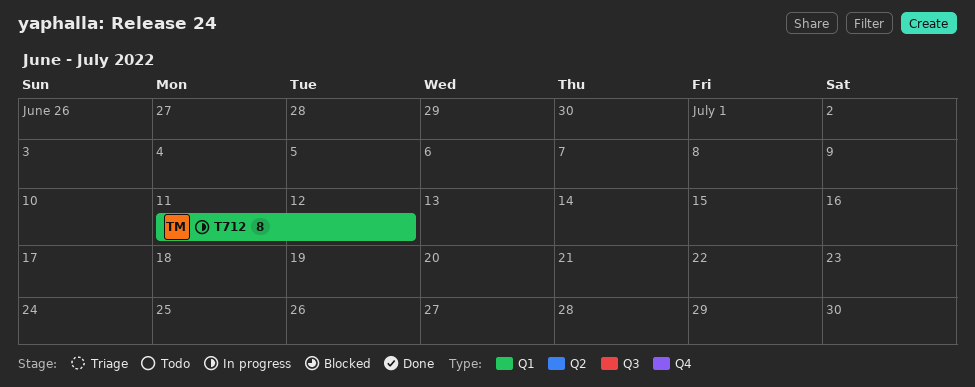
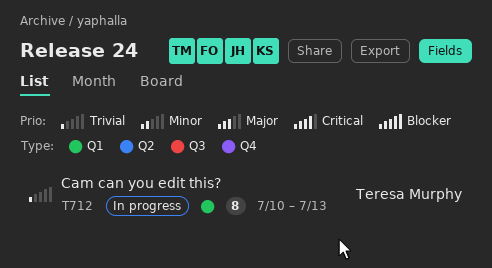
T712, start: Jul 11 -> Jul 10
T712, due: Jul 12 -> Jul 13

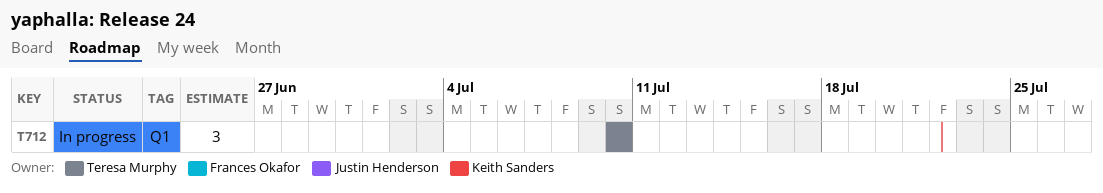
T712, estimate: 8 -> 3
T712, due: Jul 13 -> Jul 10

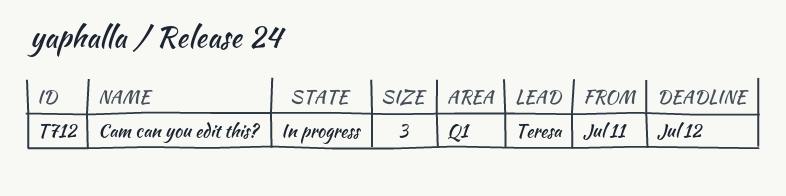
T712, start: Jul 10 -> Jul 11
T712, due: Jul 10 -> Jul 12

